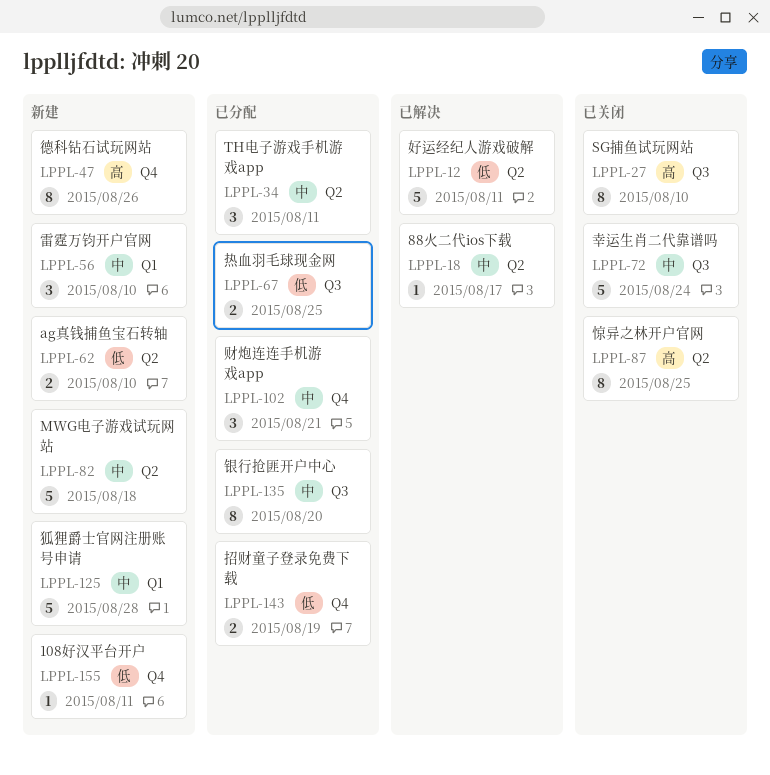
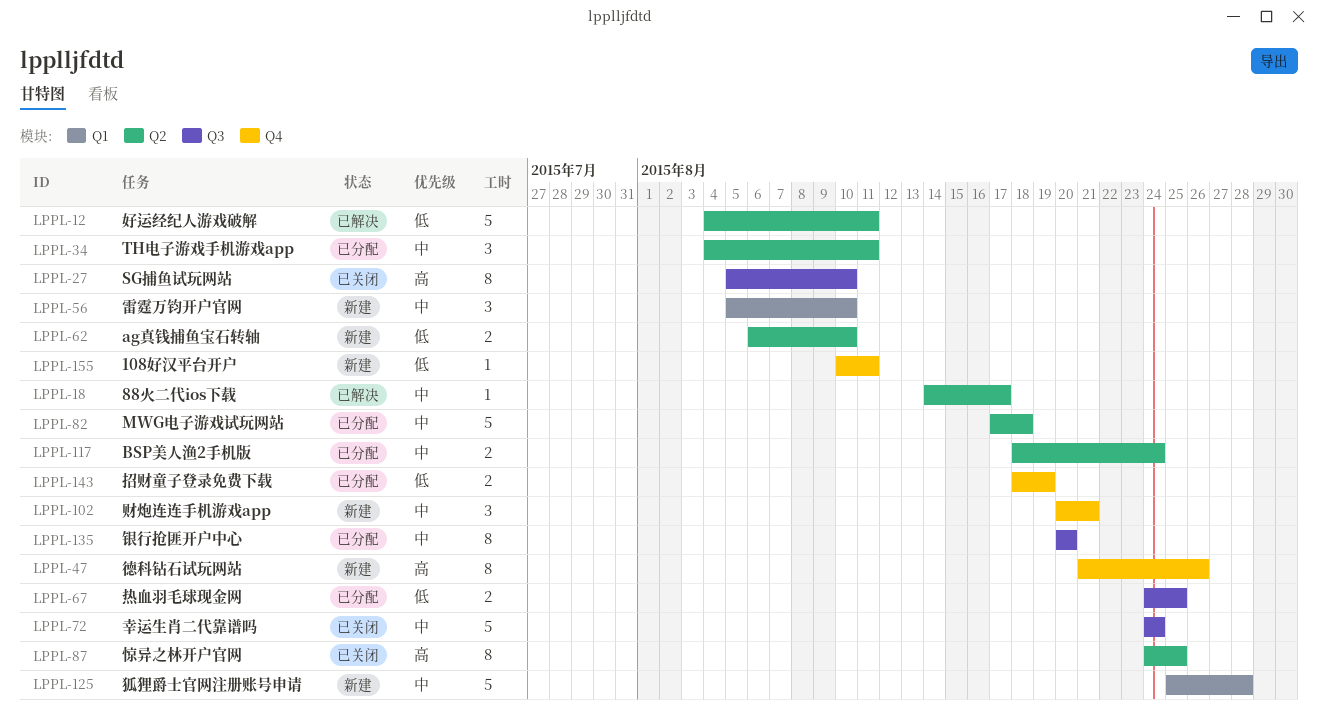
LPPL-82, status: 新建 -> 已分配
LPPL-102, status: 已分配 -> 新建
LPPL-117: none -> present

